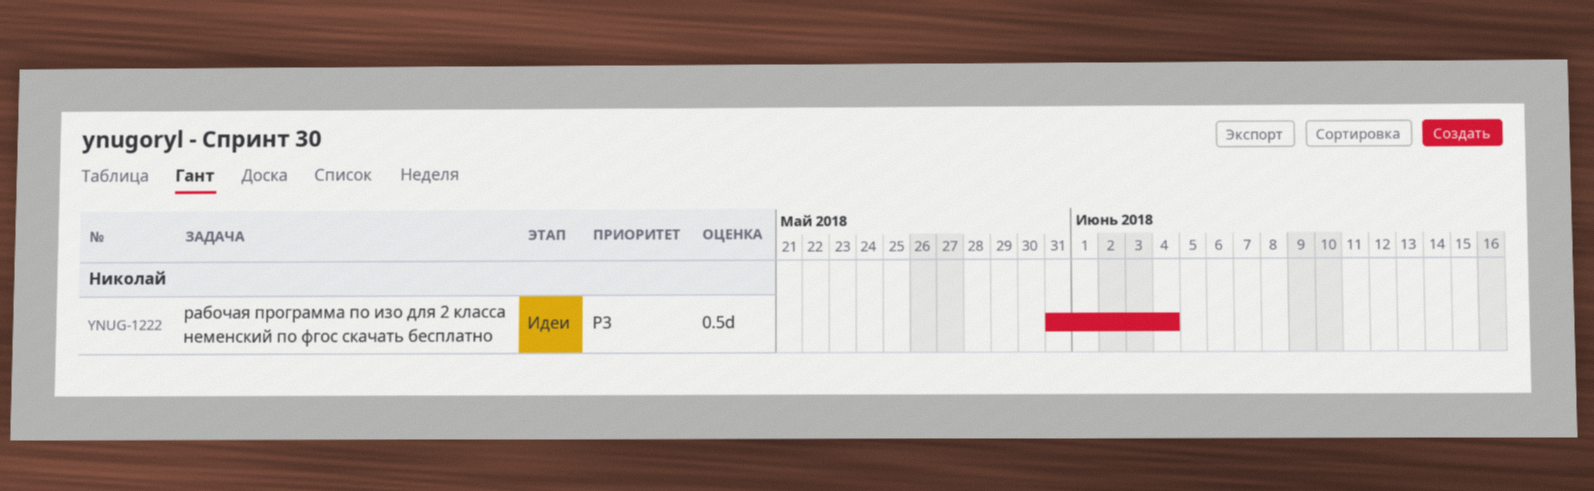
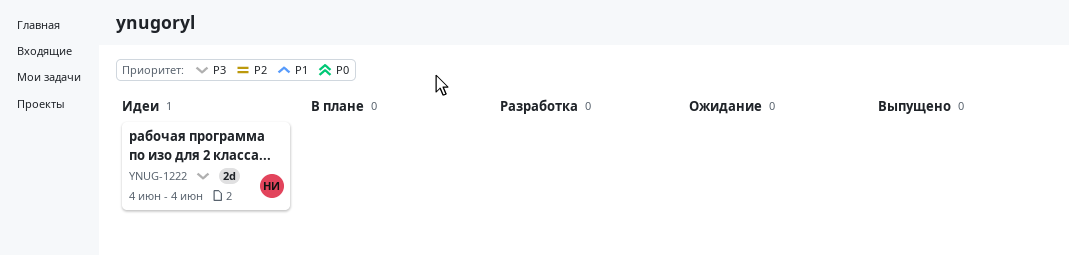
YNUG-1222, estimate: 0.5d -> 2d
YNUG-1222, start: May 31 -> Jun 4

